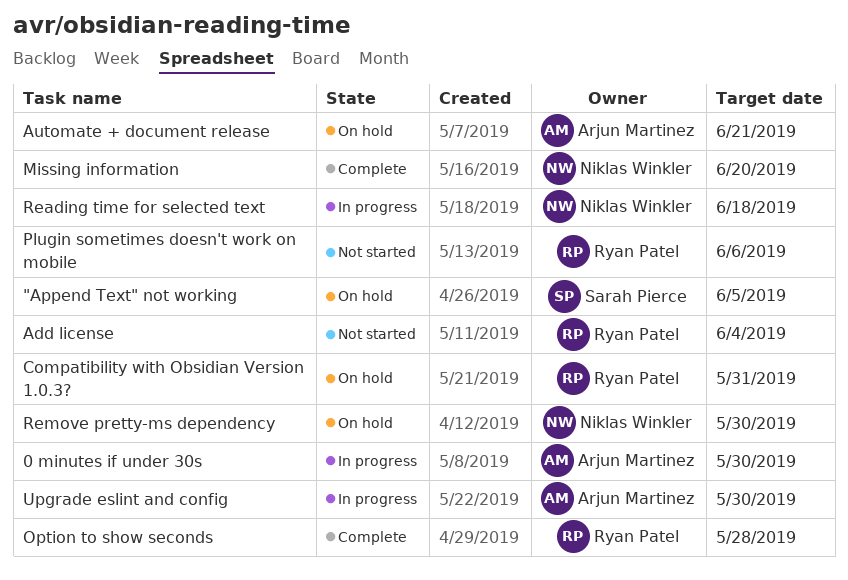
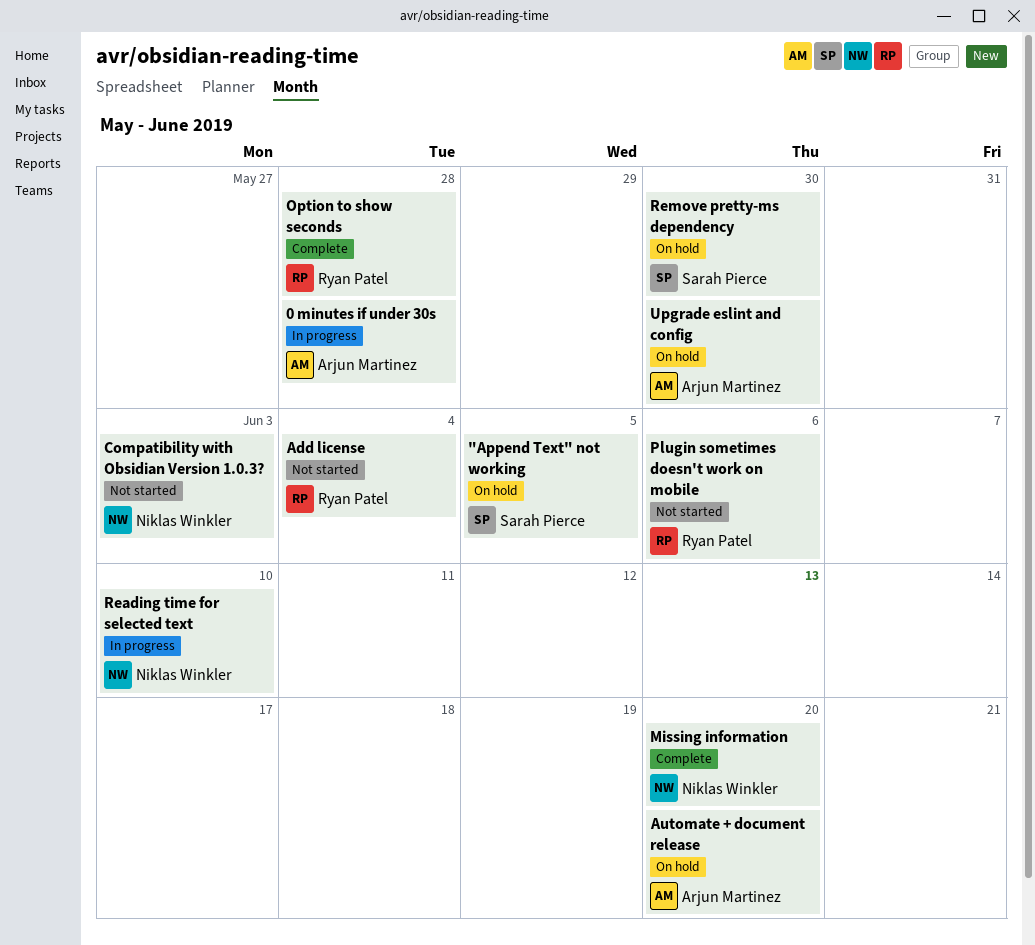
0 minutes if under 30s, due: May 30 -> May 28
Automate + document release, due: Jun 21 -> Jun 20
Compatibility with Obsidian Version 1.0.3?, status: On hold -> Not started
Compatibility with Obsidian Version 1.0.3?, owner: Ryan Patel -> Niklas Winkler
Compatibility with Obsidian Version 1.0.3?, due: May 31 -> Jun 3
Reading time for selected text, due: Jun 18 -> Jun 10
Remove pretty-ms dependency, owner: Niklas Winkler -> Sarah Pierce
Upgrade eslint and config, status: In progress -> On hold

